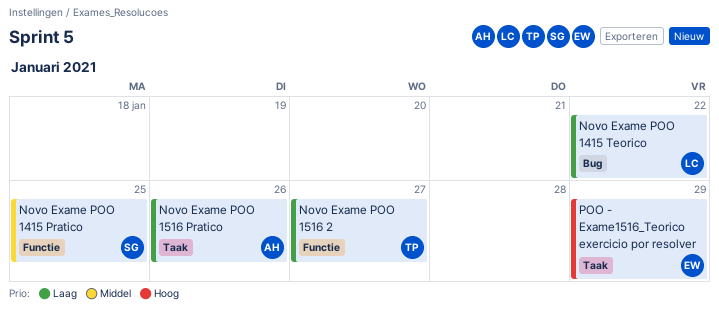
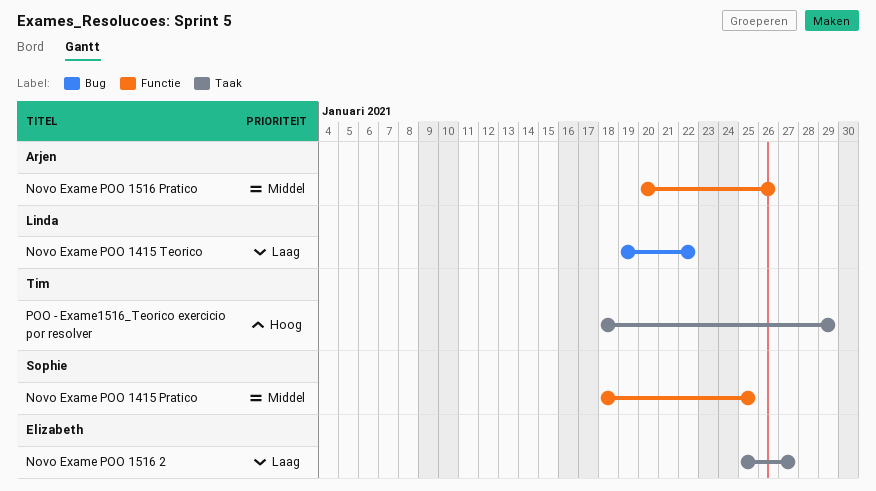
Novo Exame POO 1516 2, owner: Tim -> Elizabeth
Novo Exame POO 1516 2, label: Functie -> Taak
Novo Exame POO 1516 Pratico, priority: Laag -> Middel
Novo Exame POO 1516 Pratico, label: Taak -> Functie
POO - Exame1516_Teorico exercicio por resolver, owner: Elizabeth -> Tim

